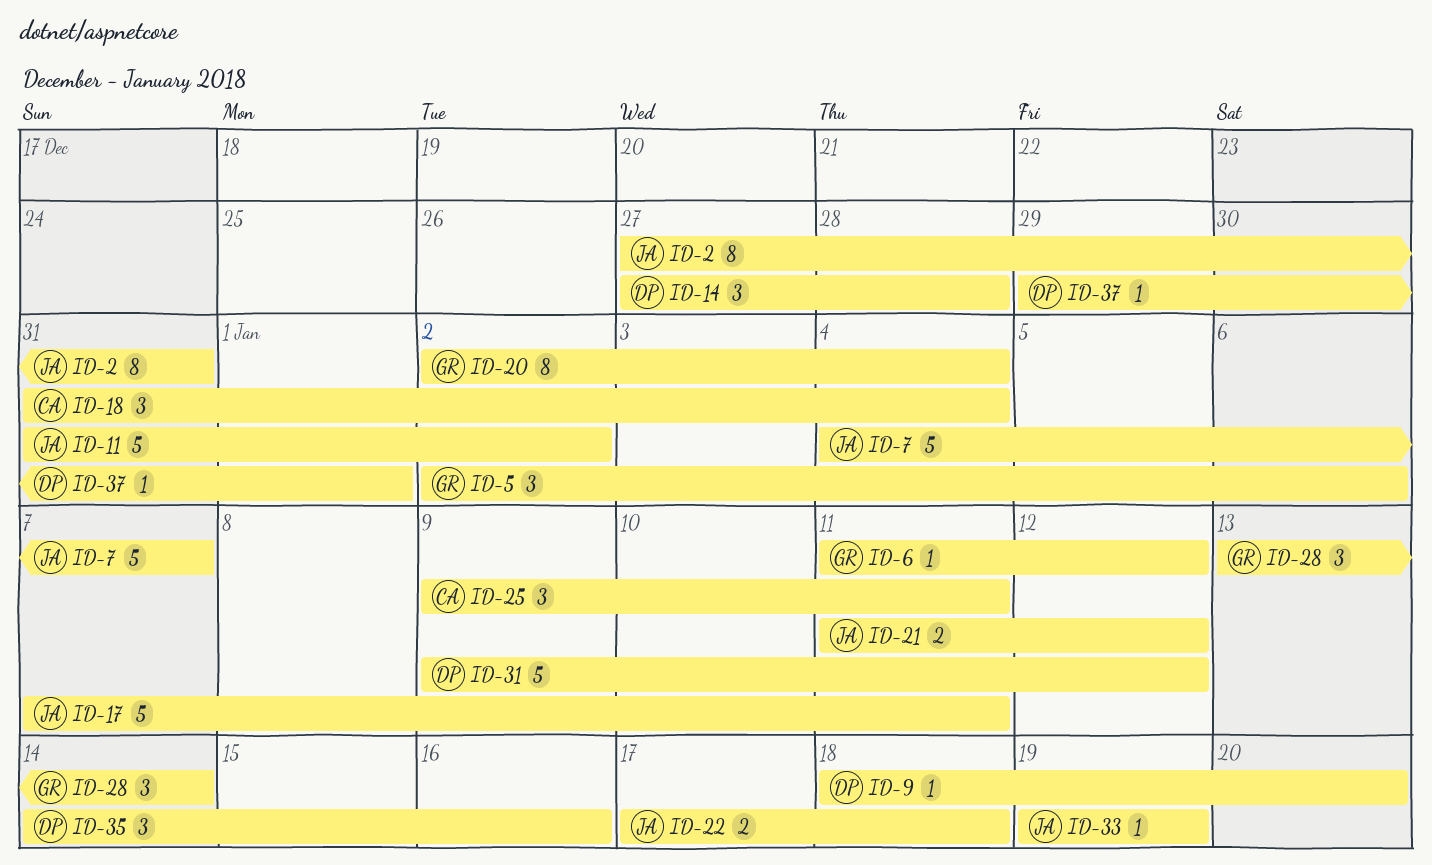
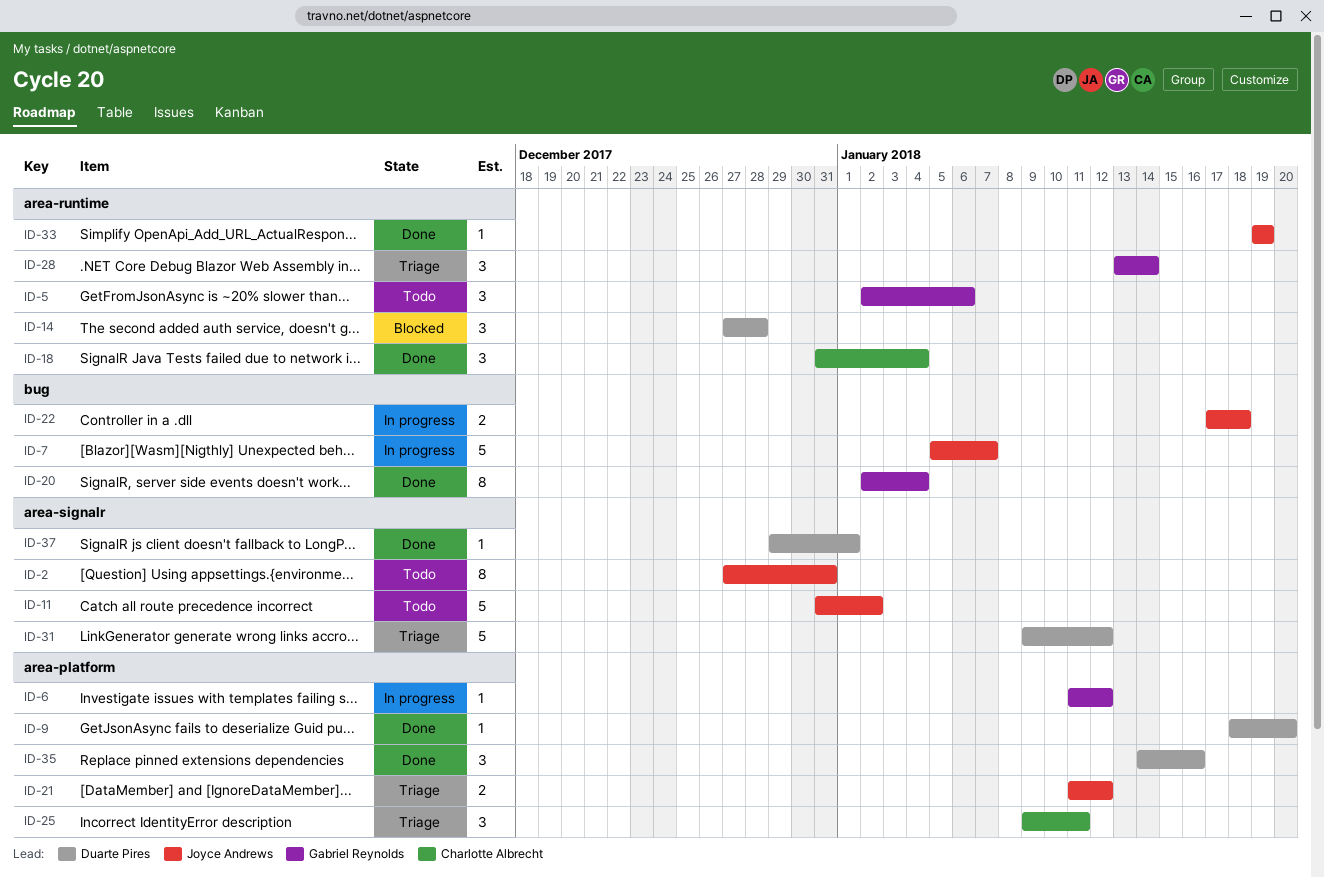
ID-7, start: Jan 4 -> Jan 5
ID-17: present -> none

